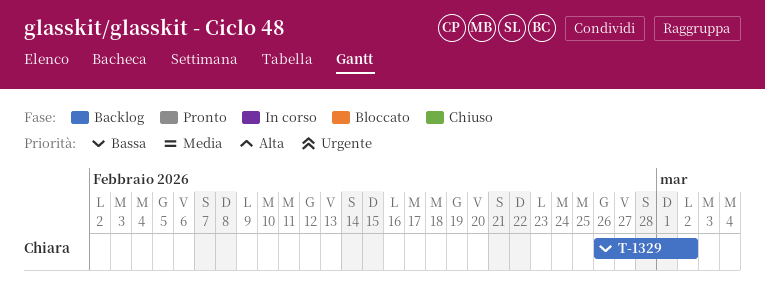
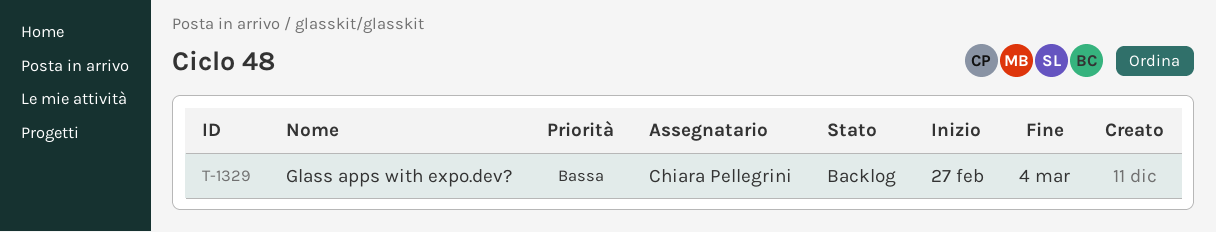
T-1329, start: Feb 26 -> Feb 27
T-1329, due: Mar 2 -> Mar 4

